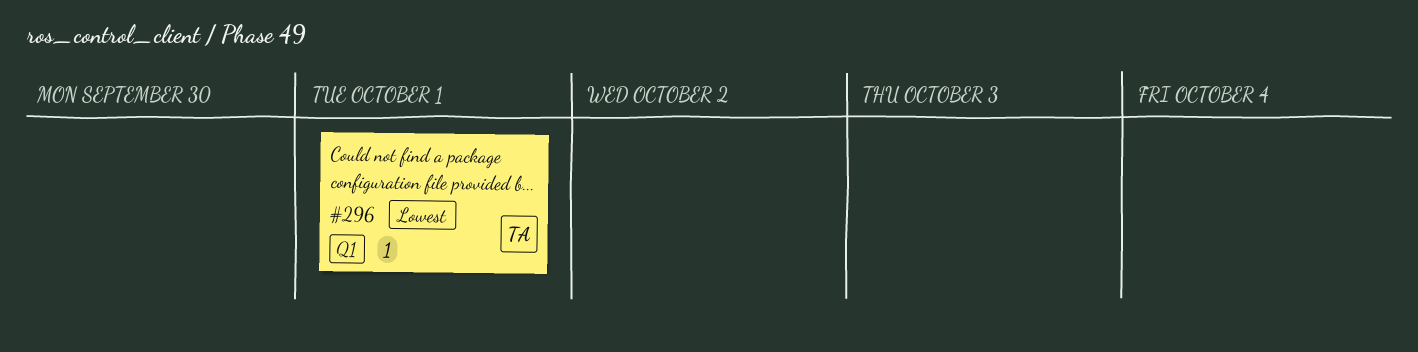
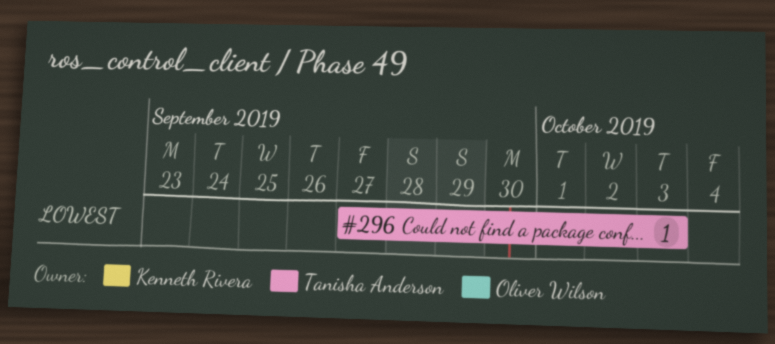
#296, due: Oct 1 -> Oct 3

